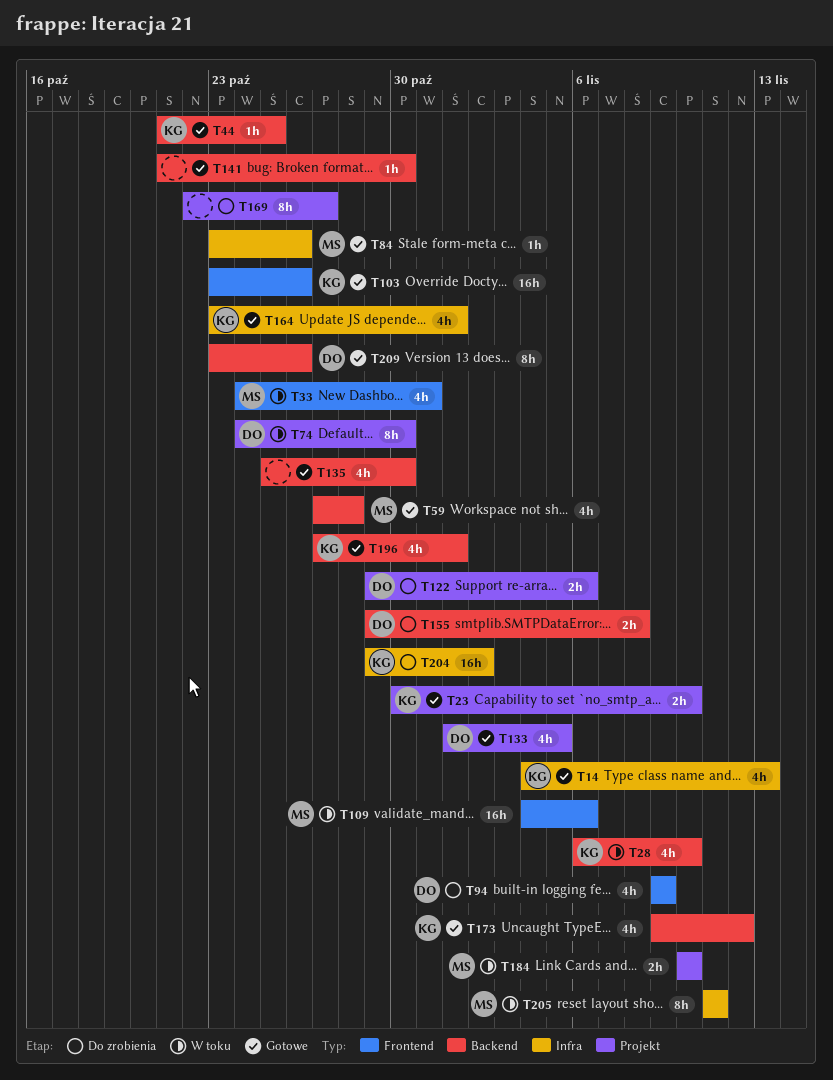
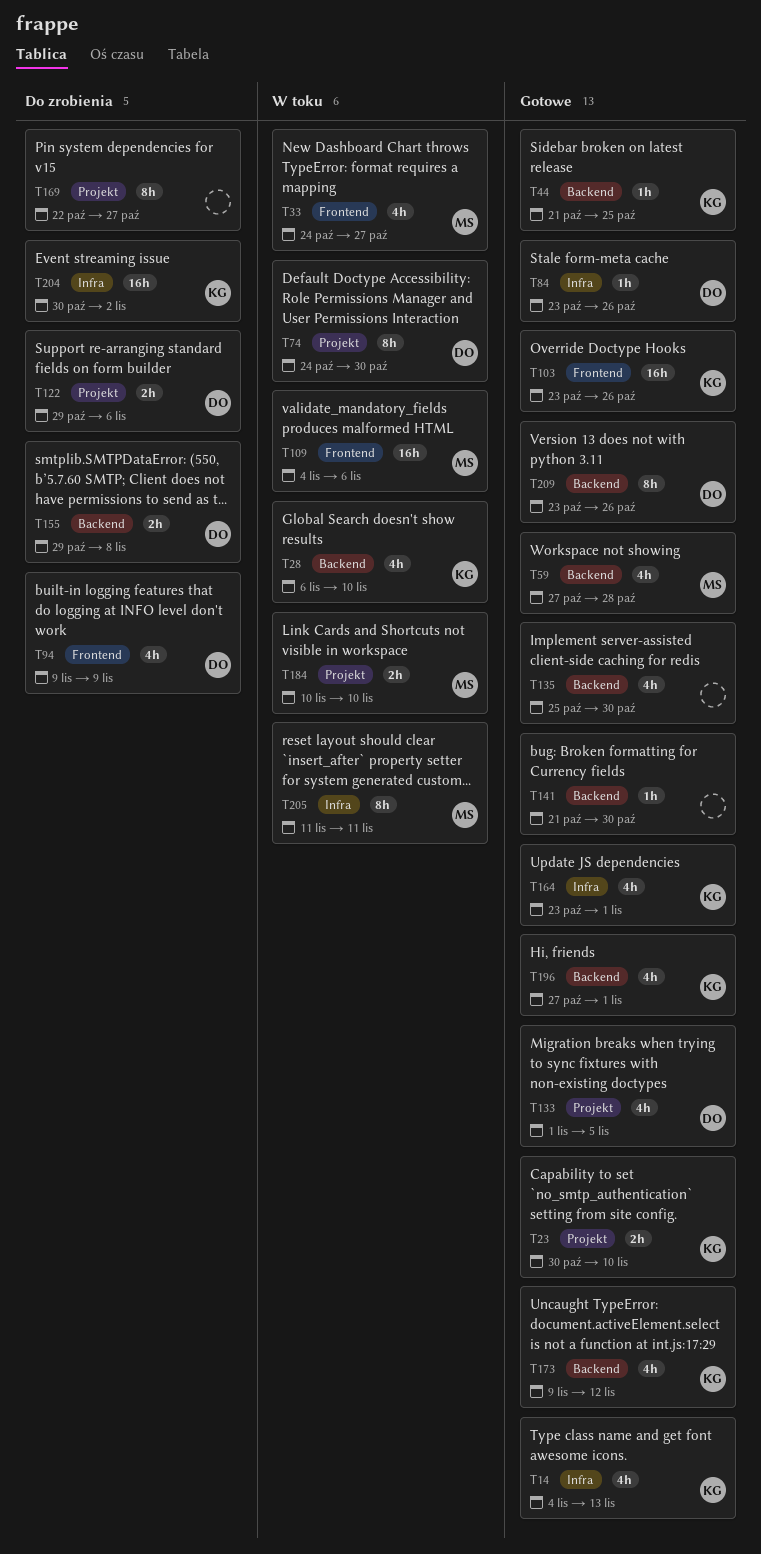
T33, due: Oct 31 -> Oct 27
T84, owner: MS -> DO
T204, start: Oct 29 -> Oct 30

